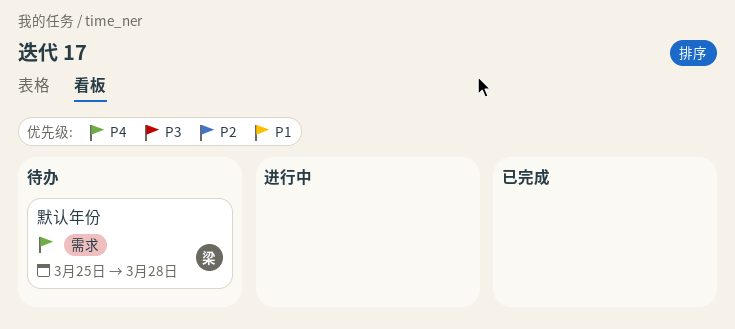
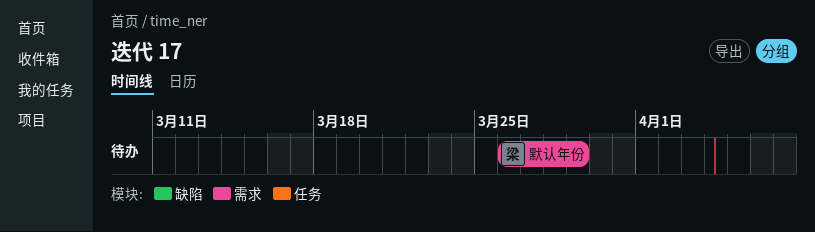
默认年份, start: Mar 25 -> Mar 26
默认年份, due: Mar 28 -> Mar 29

